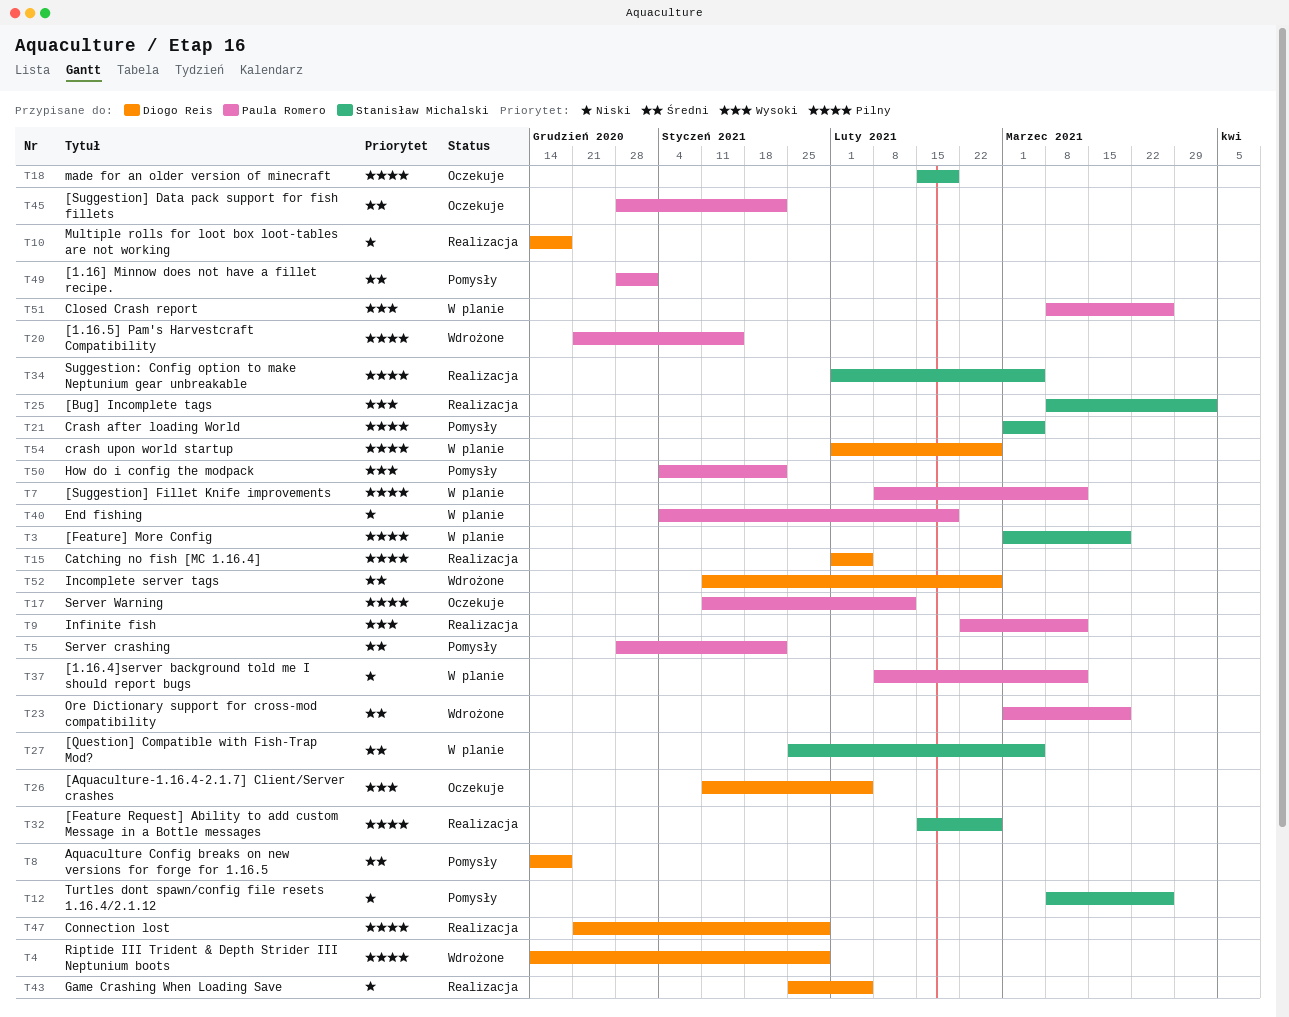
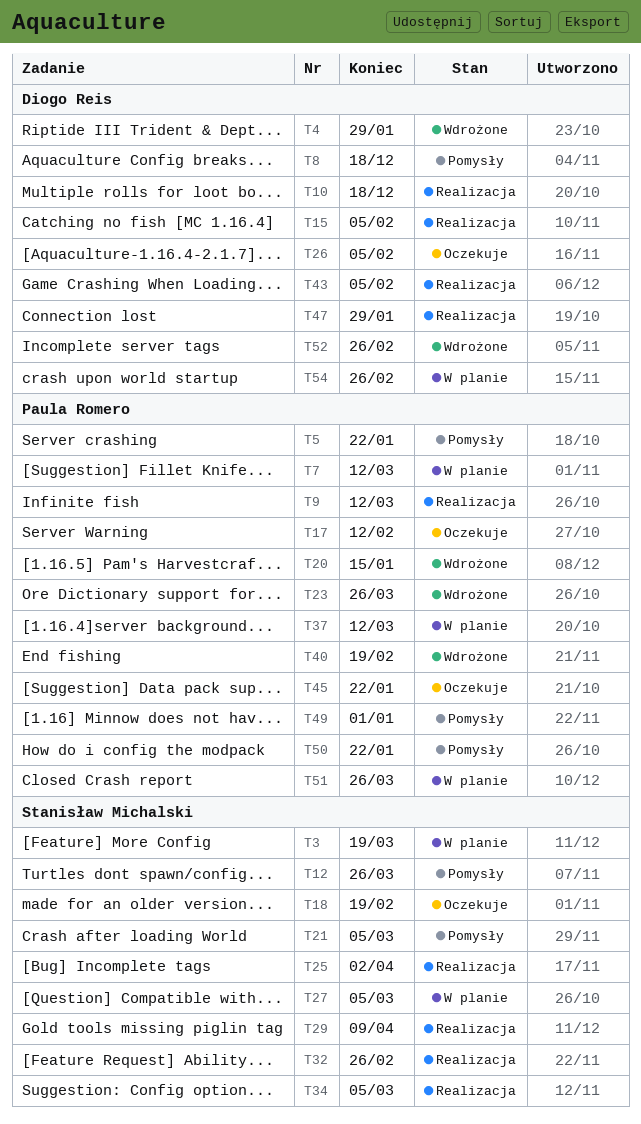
T23, due: Mar 19 -> Mar 26
T29: none -> present
T40, status: W planie -> Wdrożone

